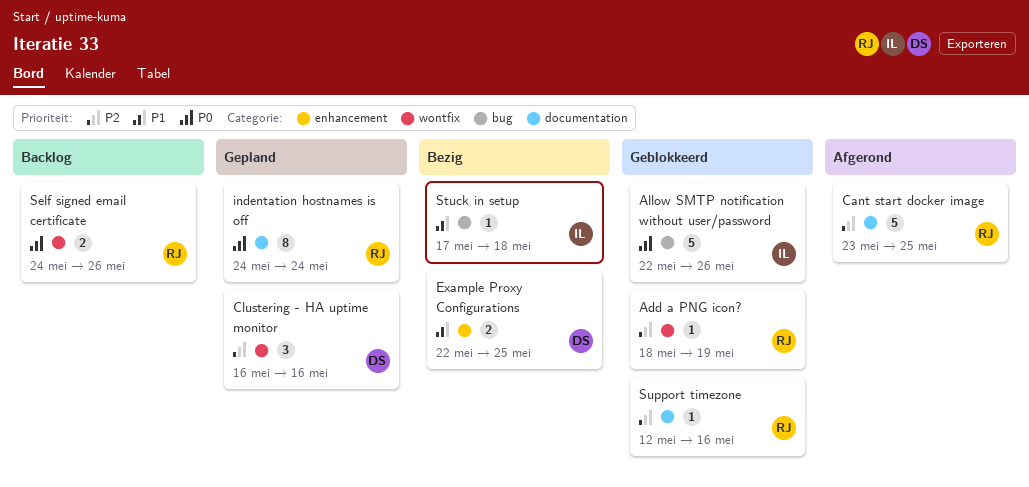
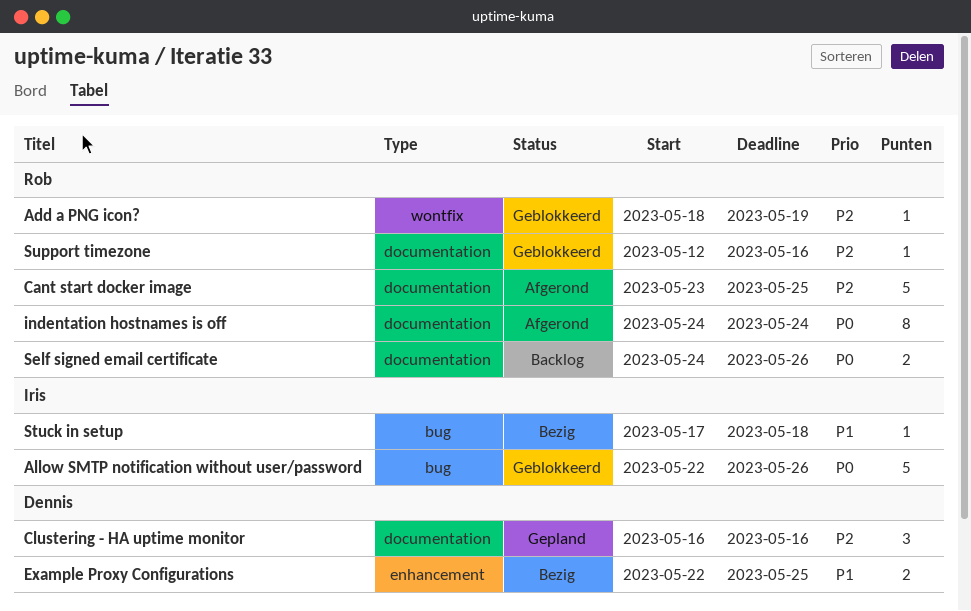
Clustering - HA uptime monitor, label: wontfix -> documentation
indentation hostnames is off, status: Gepland -> Afgerond
Self signed email certificate, label: wontfix -> documentation

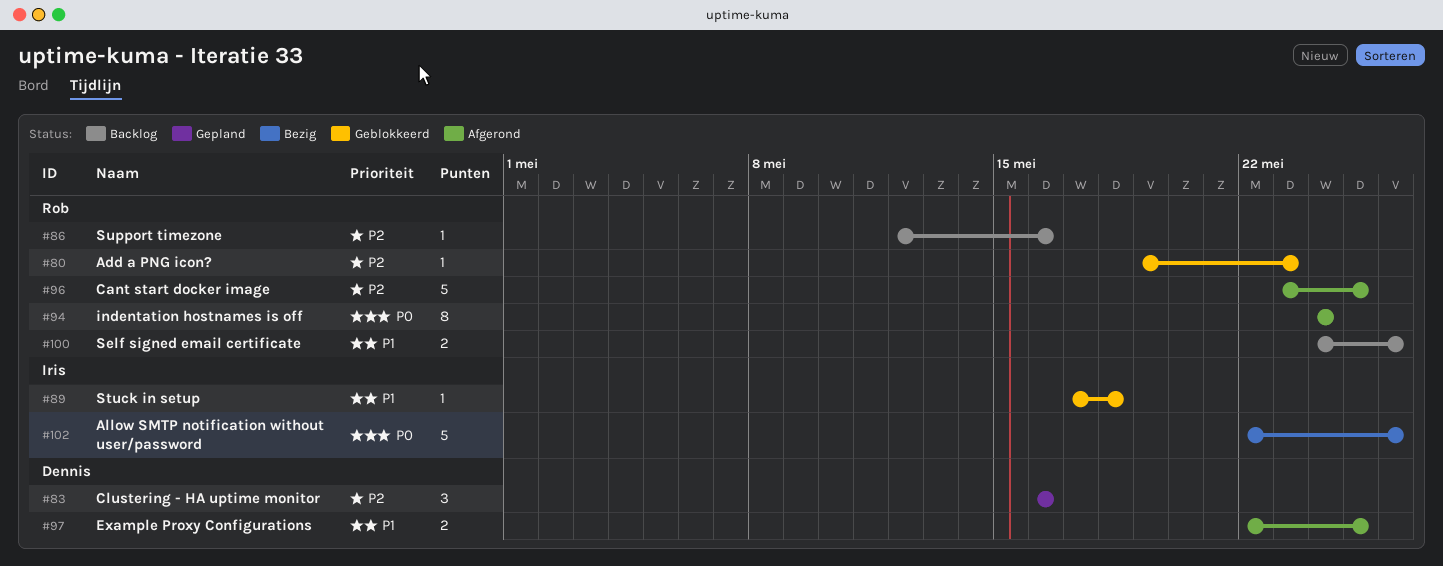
Add a PNG icon?, start: May 18 -> May 19
Add a PNG icon?, due: May 19 -> May 23
Allow SMTP notification without user/password, status: Geblokkeerd -> Bezig
Example Proxy Configurations, status: Bezig -> Afgerond
Self signed email certificate, priority: P0 -> P1
Stuck in setup, status: Bezig -> Geblokkeerd
Support timezone, status: Geblokkeerd -> Backlog

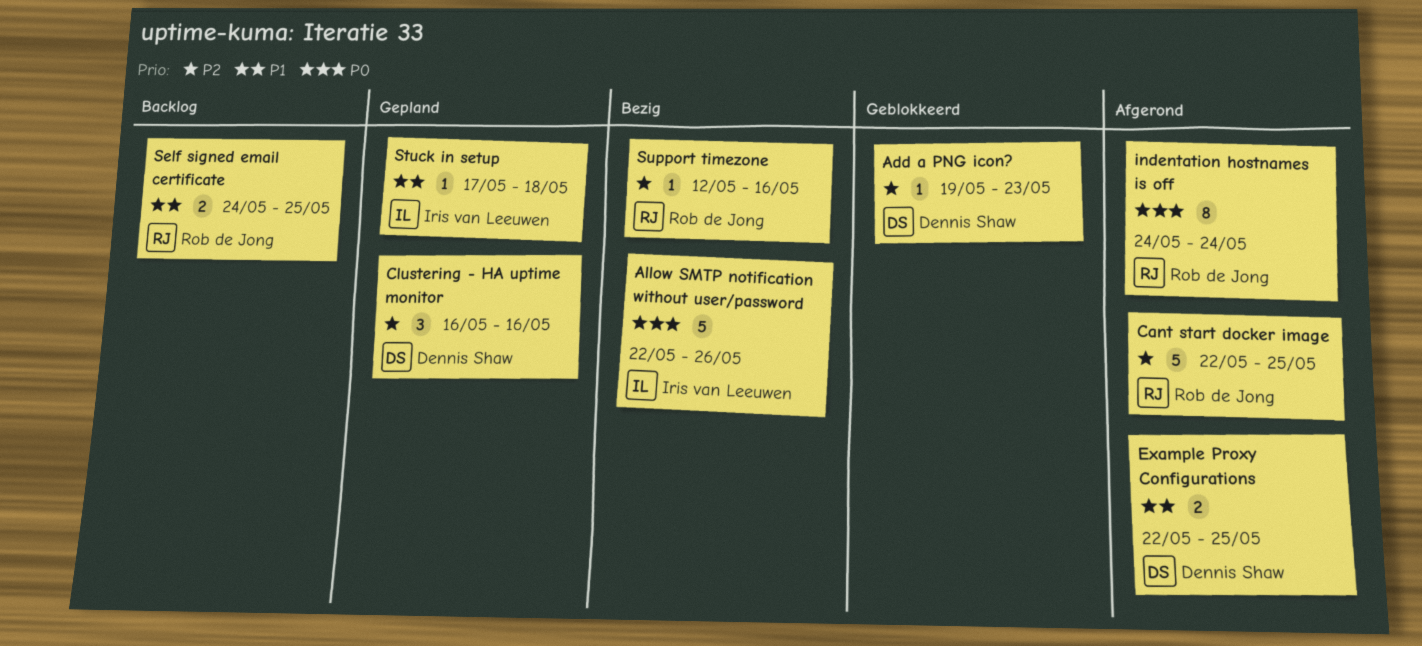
Add a PNG icon?, owner: Rob de Jong -> Dennis Shaw
Cant start docker image, start: May 23 -> May 22
Self signed email certificate, due: May 26 -> May 25
Stuck in setup, status: Geblokkeerd -> Gepland
Support timezone, status: Backlog -> Bezig

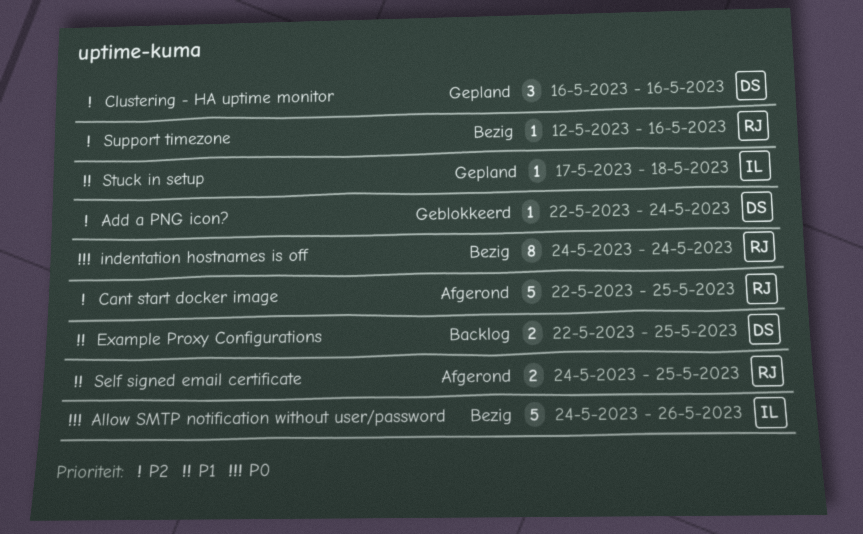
Add a PNG icon?, start: May 19 -> May 22
Add a PNG icon?, due: May 23 -> May 24
Allow SMTP notification without user/password, start: May 22 -> May 24
Example Proxy Configurations, status: Afgerond -> Backlog
indentation hostnames is off, status: Afgerond -> Bezig
Self signed email certificate, status: Backlog -> Afgerond

